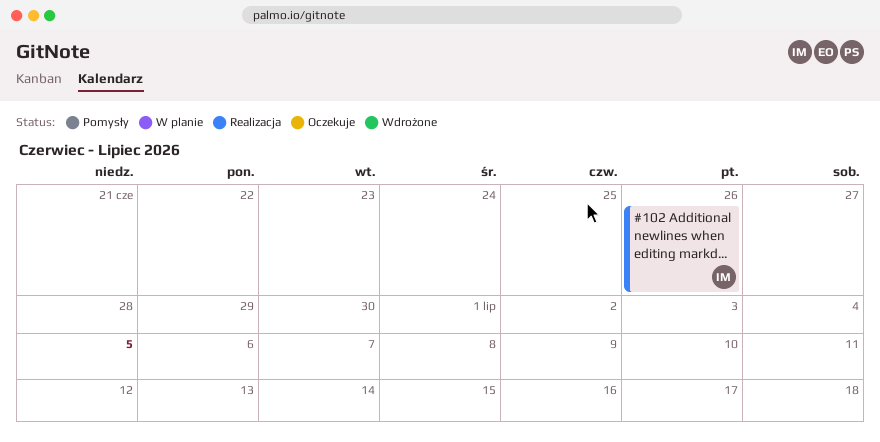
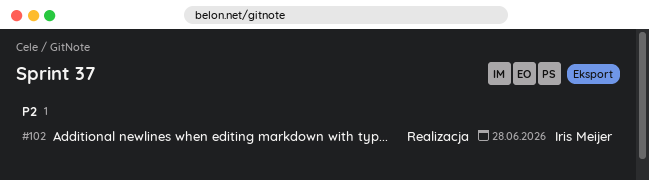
#102, due: Jun 26 -> Jun 28

